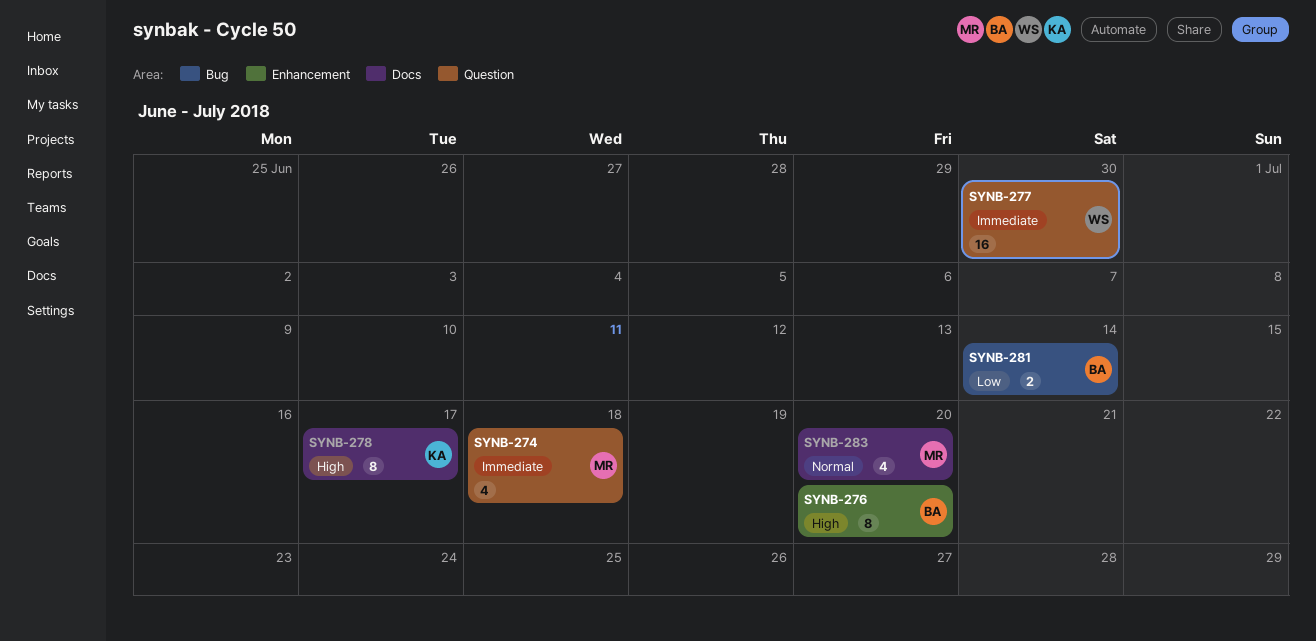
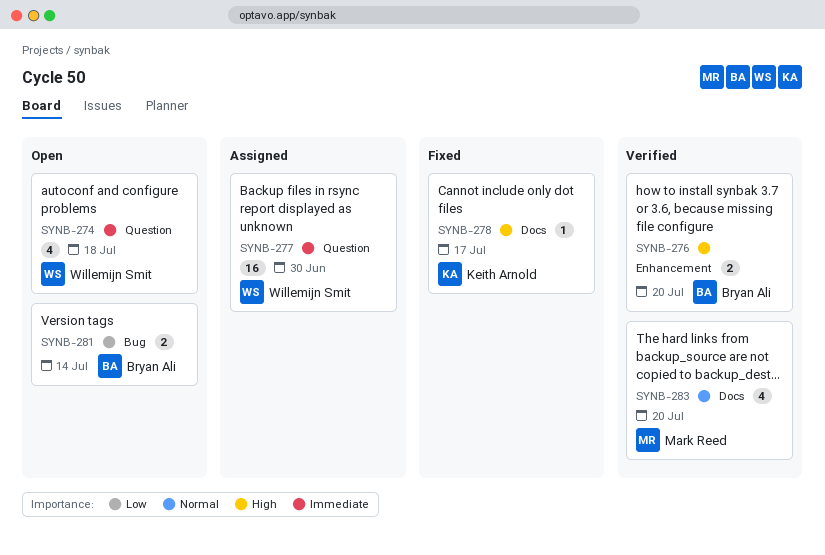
SYNB-274, owner: Mark Reed -> Willemijn Smit
SYNB-276, estimate: 8 -> 2
SYNB-278, estimate: 8 -> 1

